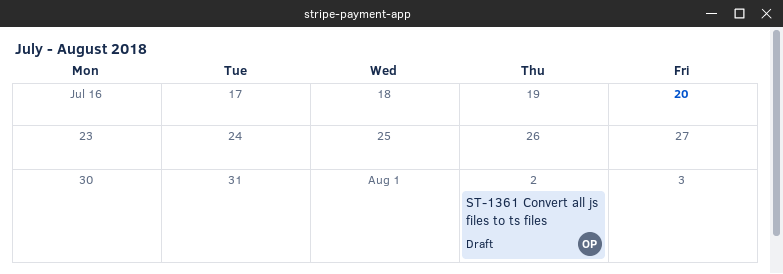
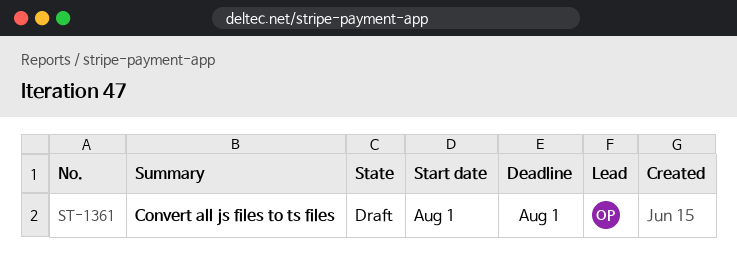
ST-1361, due: Aug 2 -> Aug 1

